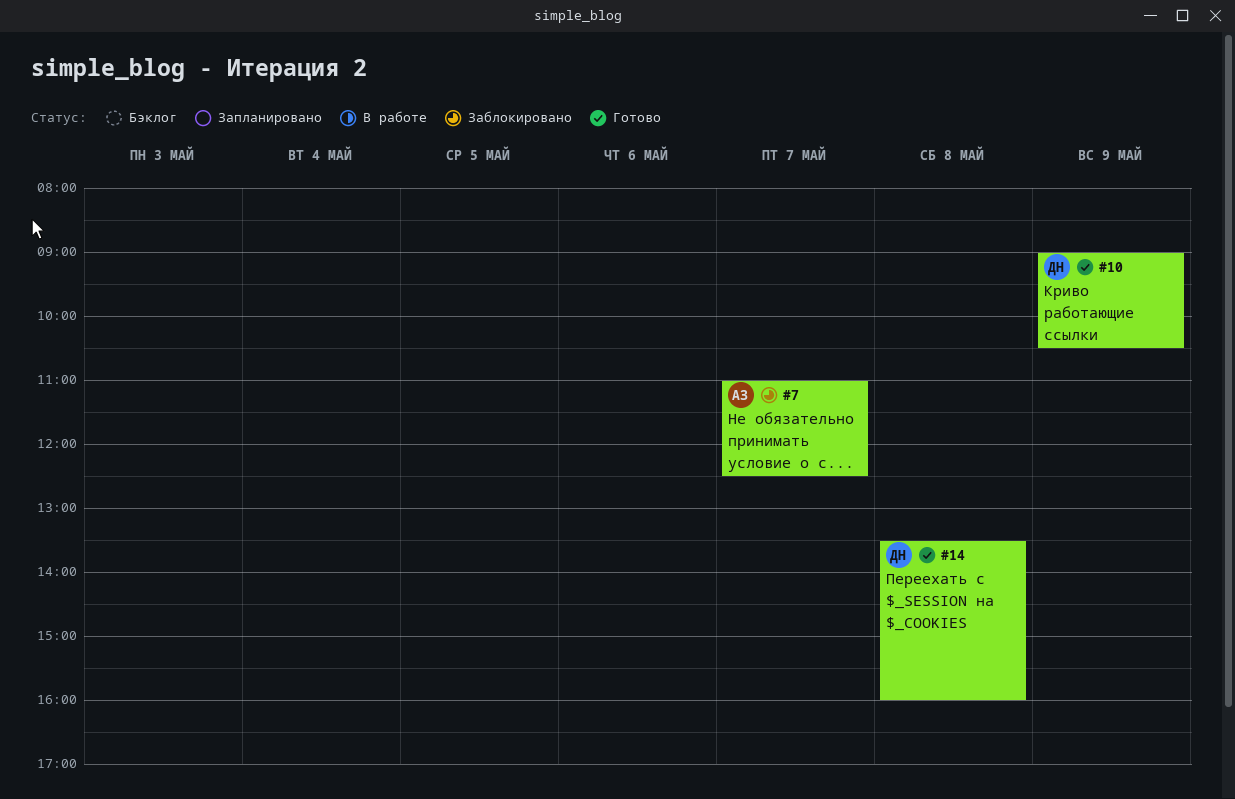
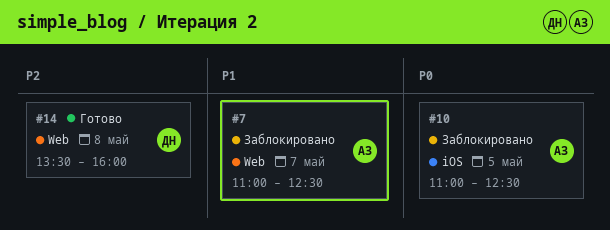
#10, status: Готово -> Заблокировано
#10, owner: ДН -> АЗ
#10, day: May 9 -> May 5
#10, begins: 09:00 -> 11:00
#10, ends: 10:30 -> 12:30

